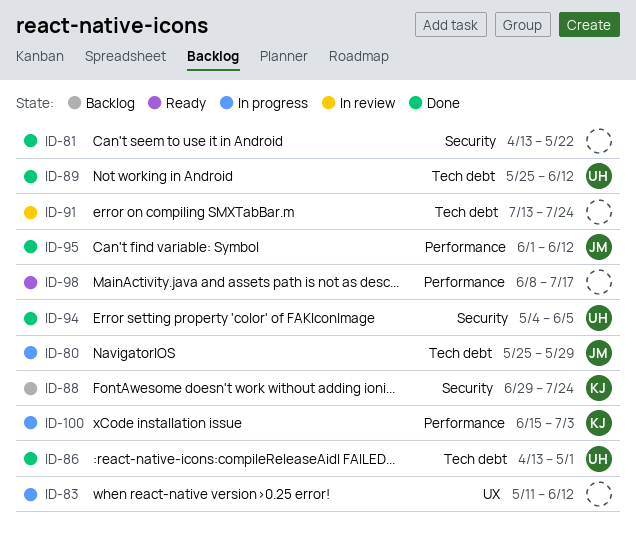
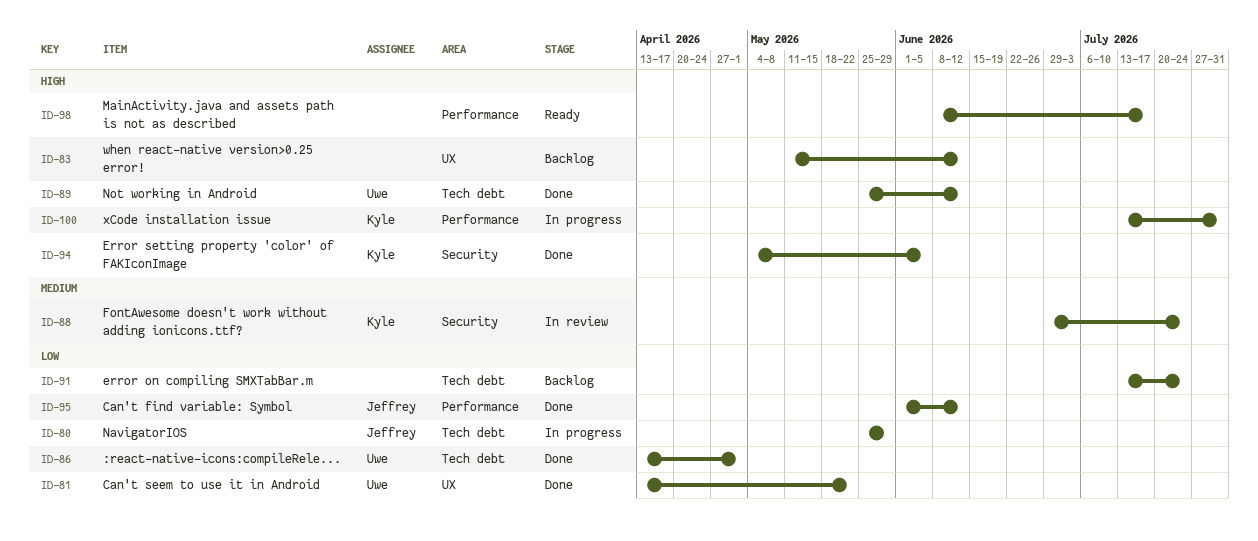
ID-81, owner: none -> Uwe
ID-81, label: Security -> UX
ID-83, status: In progress -> Backlog
ID-88, status: Backlog -> In review
ID-91, status: In review -> Backlog
ID-94, owner: Uwe -> Kyle
ID-100, start: Jun 15 -> Jul 13
ID-100, due: Jul 3 -> Jul 31

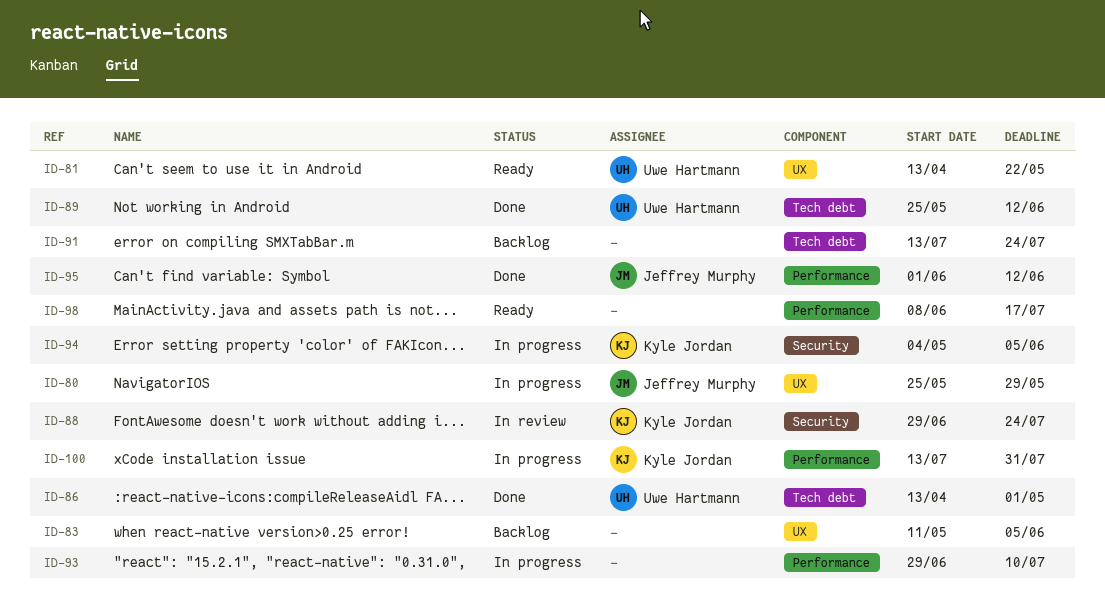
ID-80, label: Tech debt -> UX
ID-81, status: Done -> Ready
ID-83, due: Jun 12 -> Jun 5
ID-93: none -> present
ID-94, status: Done -> In progress

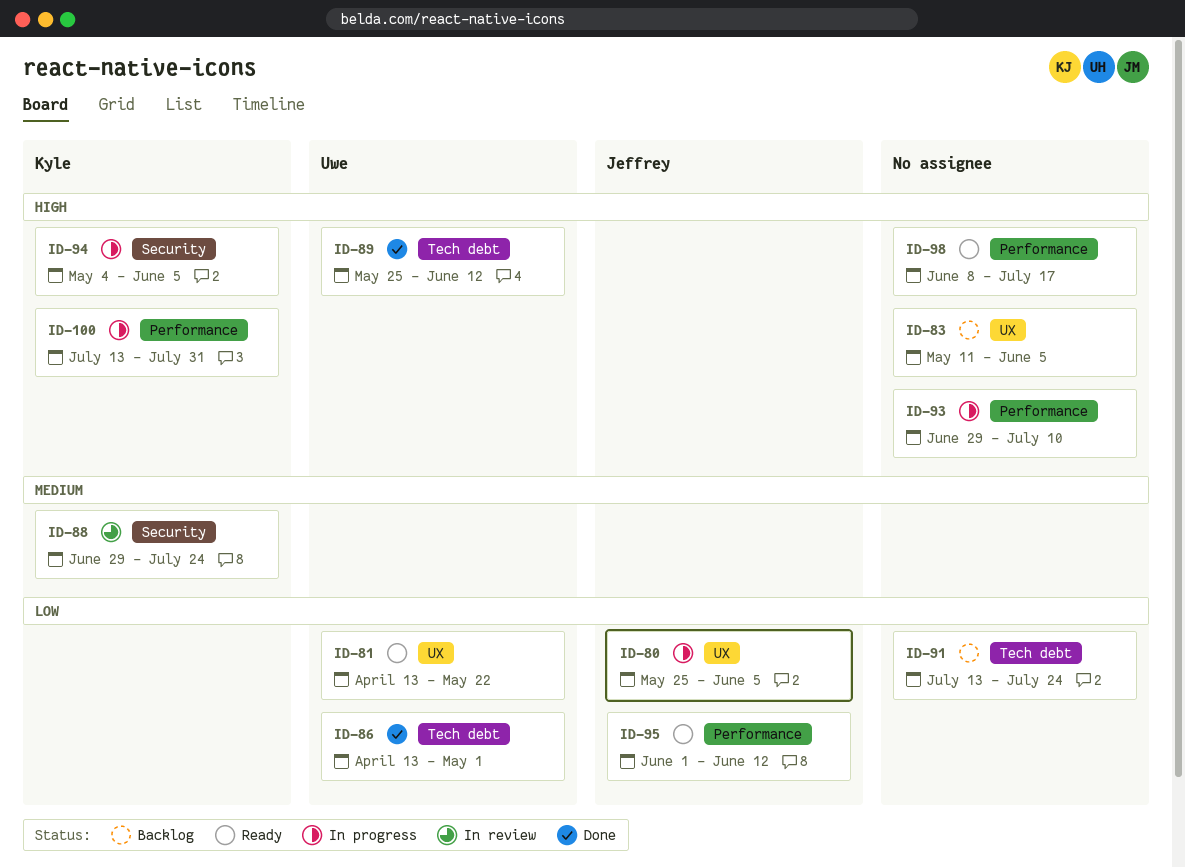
ID-80, due: May 29 -> Jun 5
ID-95, status: Done -> Ready

